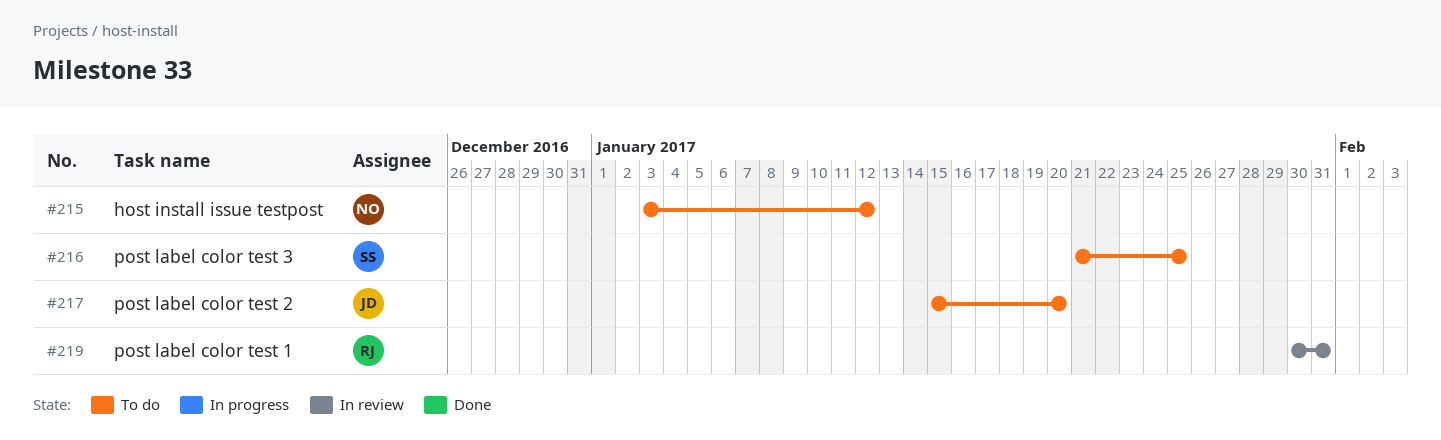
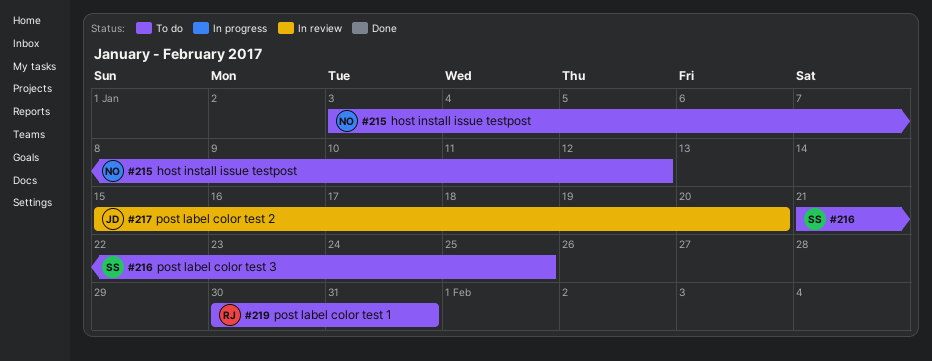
#217, status: To do -> In review
#219, status: In review -> To do

